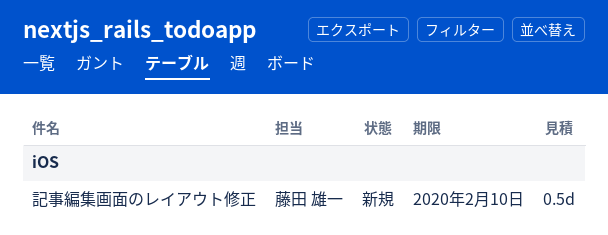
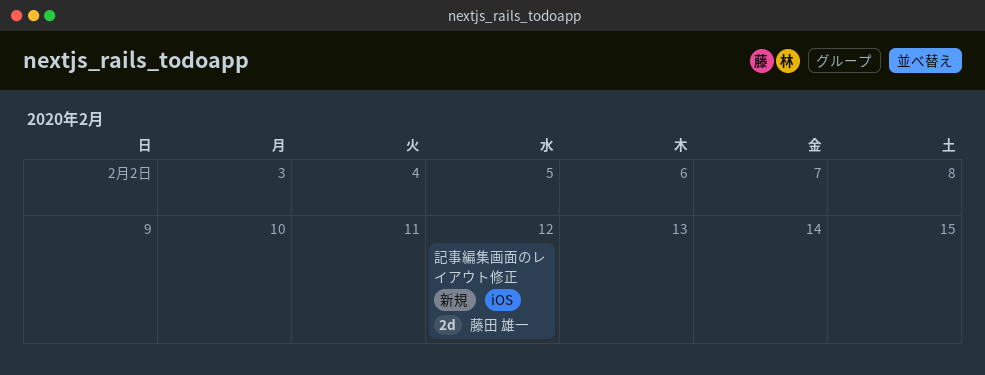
記事編集画面のレイアウト修正, estimate: 0.5d -> 2d
記事編集画面のレイアウト修正, due: Feb 10 -> Feb 12

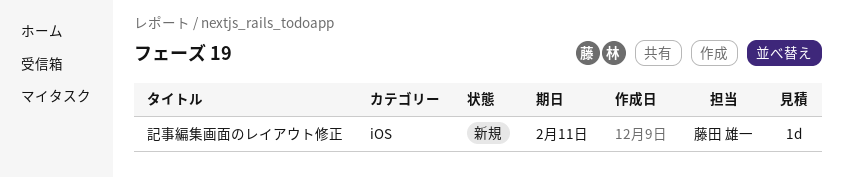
記事編集画面のレイアウト修正, estimate: 2d -> 1d
記事編集画面のレイアウト修正, due: Feb 12 -> Feb 11

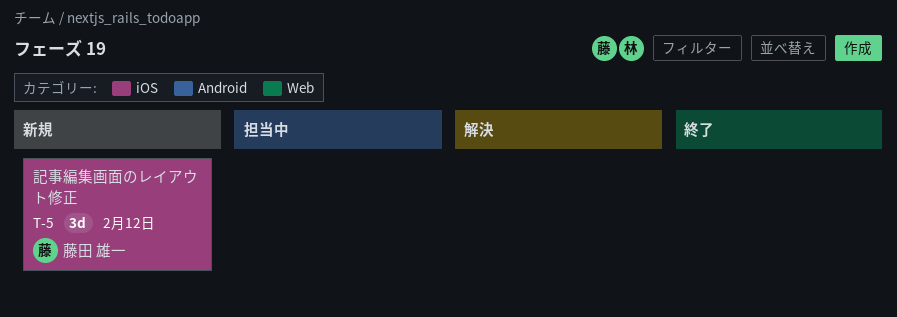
記事編集画面のレイアウト修正, estimate: 1d -> 3d
記事編集画面のレイアウト修正, due: Feb 11 -> Feb 12

